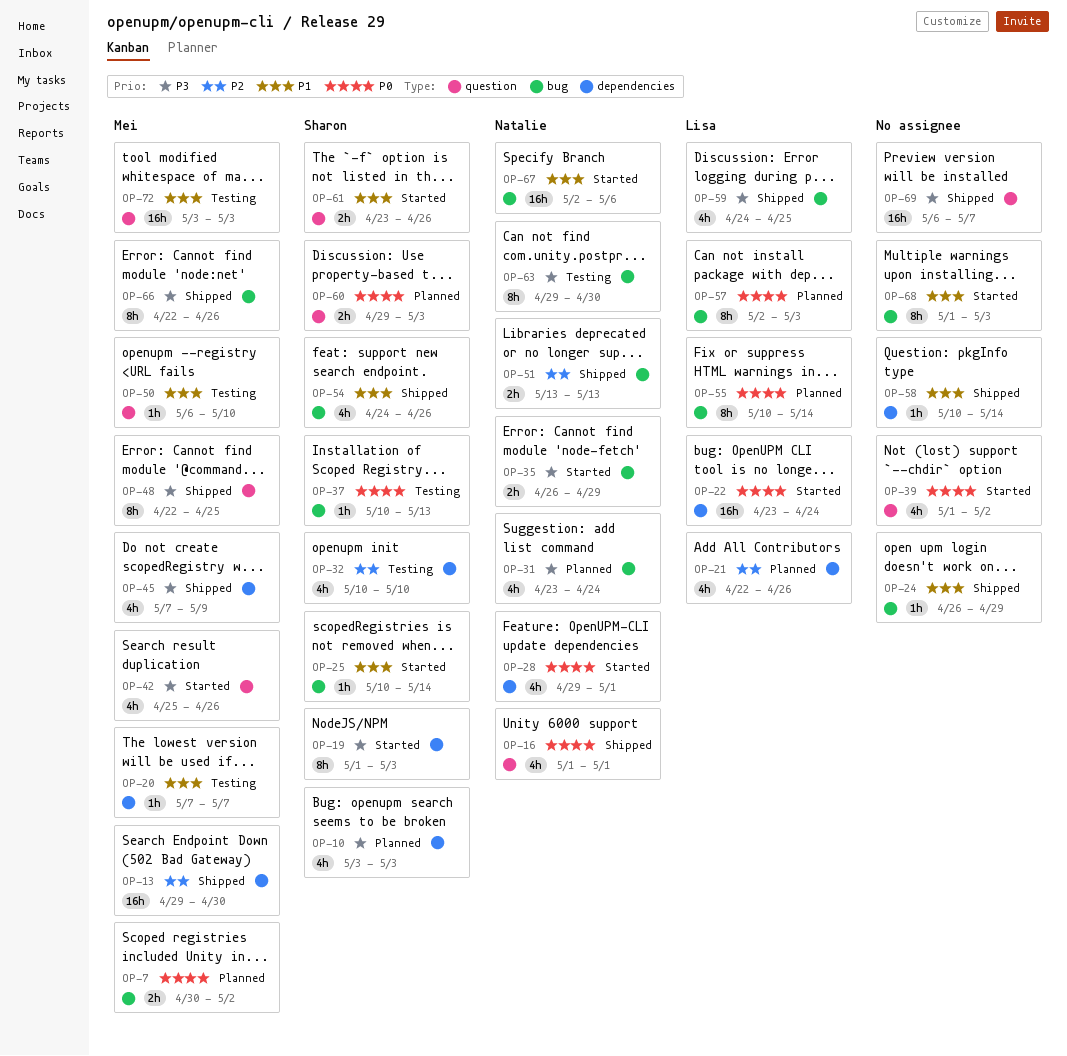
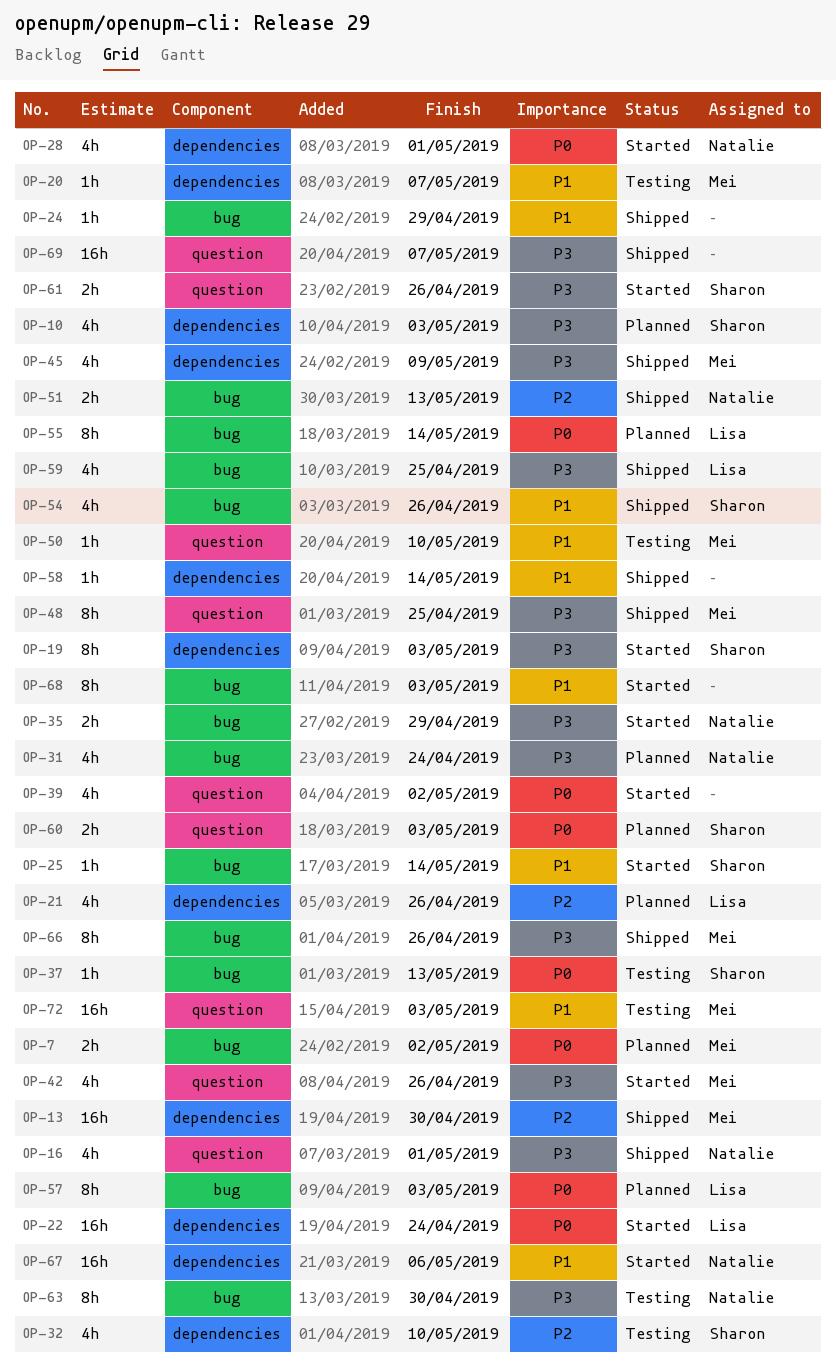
OP-16, priority: P0 -> P3
OP-61, priority: P1 -> P3
OP-67, label: bug -> dependencies

